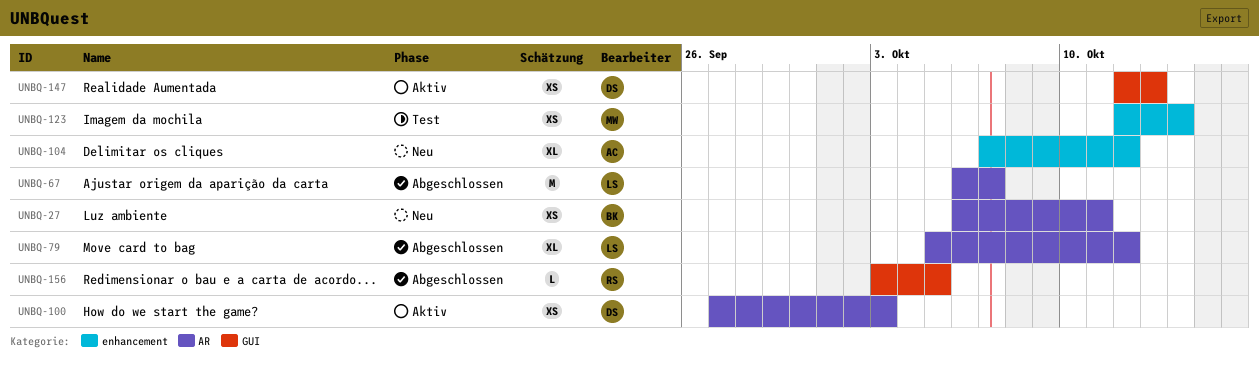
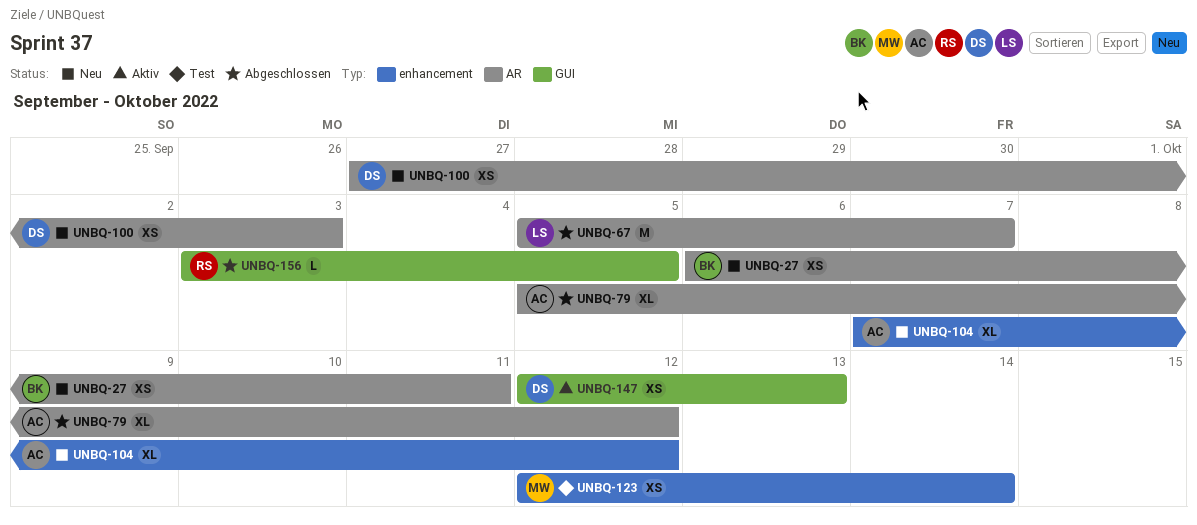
UNBQ-67, start: Oct 6 -> Oct 5
UNBQ-79, owner: LS -> AC
UNBQ-100, status: Aktiv -> Neu

